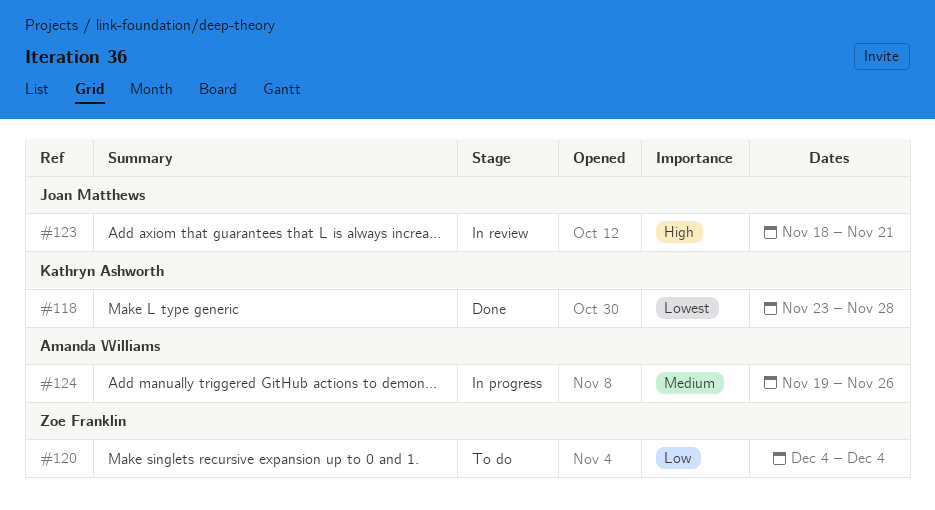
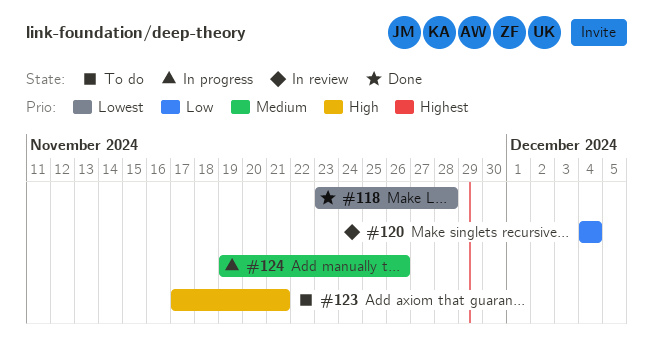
#120, status: To do -> In review
#123, status: In review -> To do
#123, start: Nov 18 -> Nov 17

